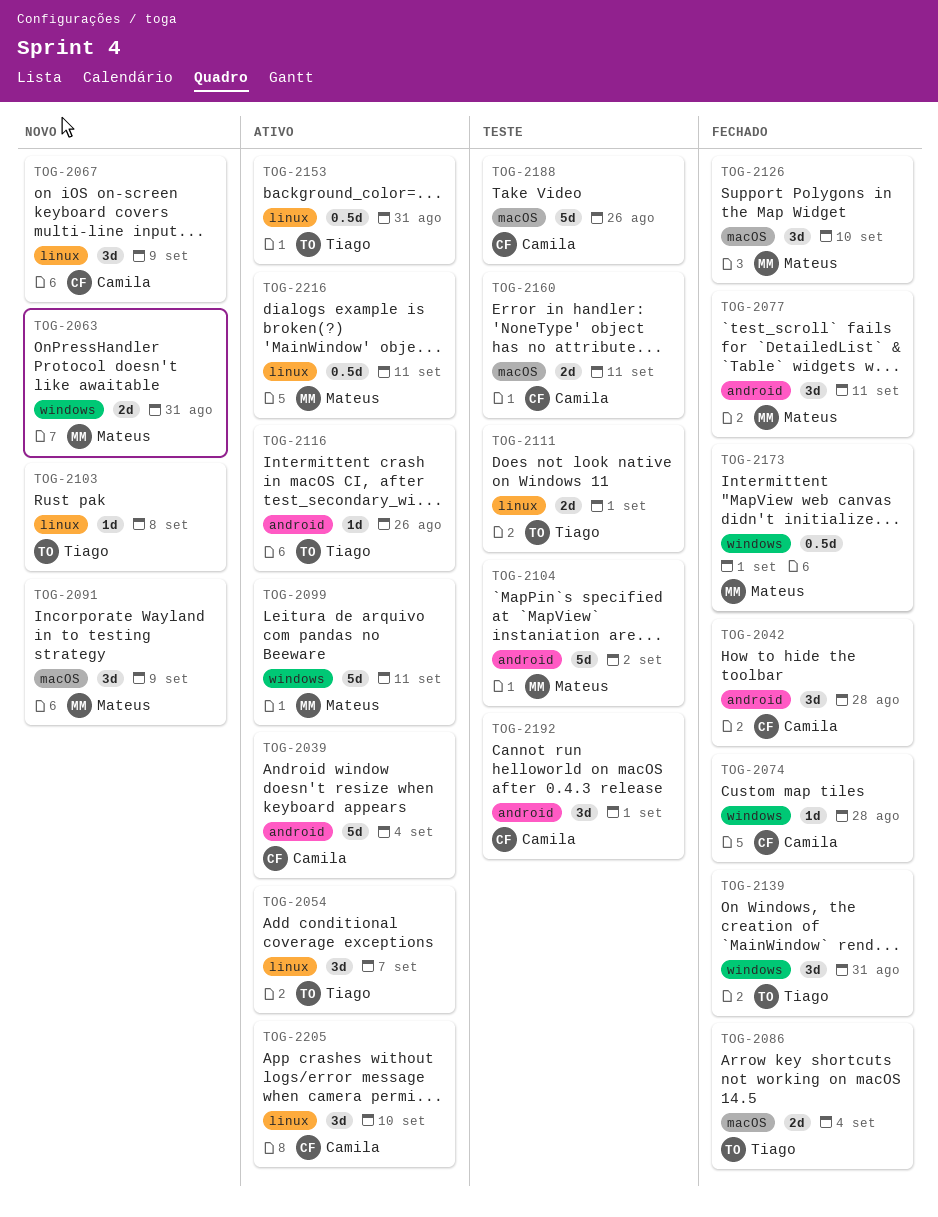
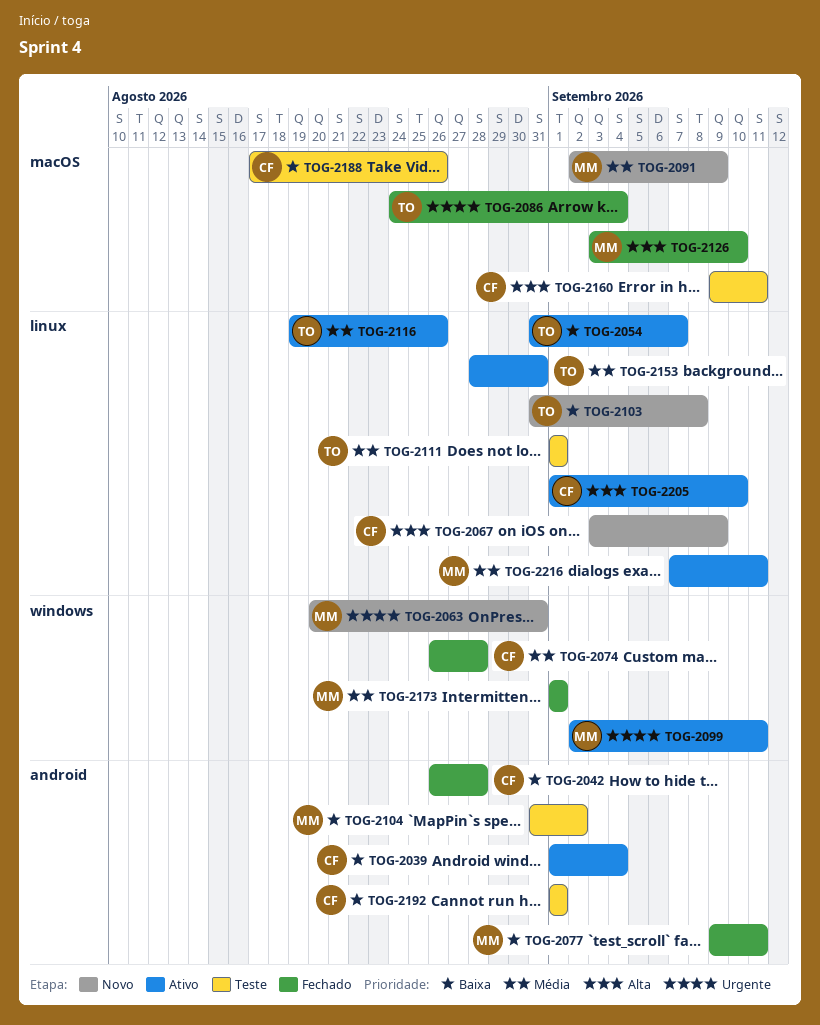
TOG-2116, label: android -> linux
TOG-2139: present -> none

